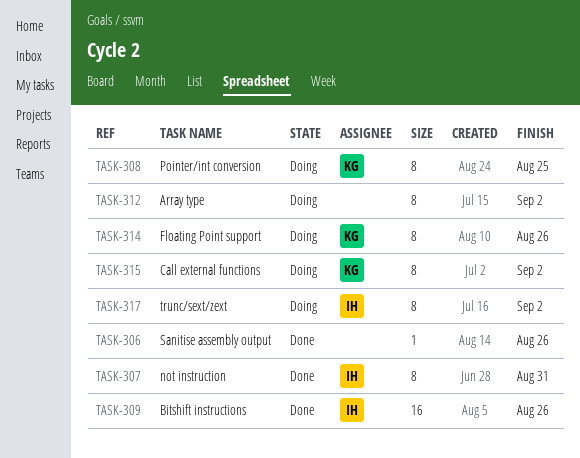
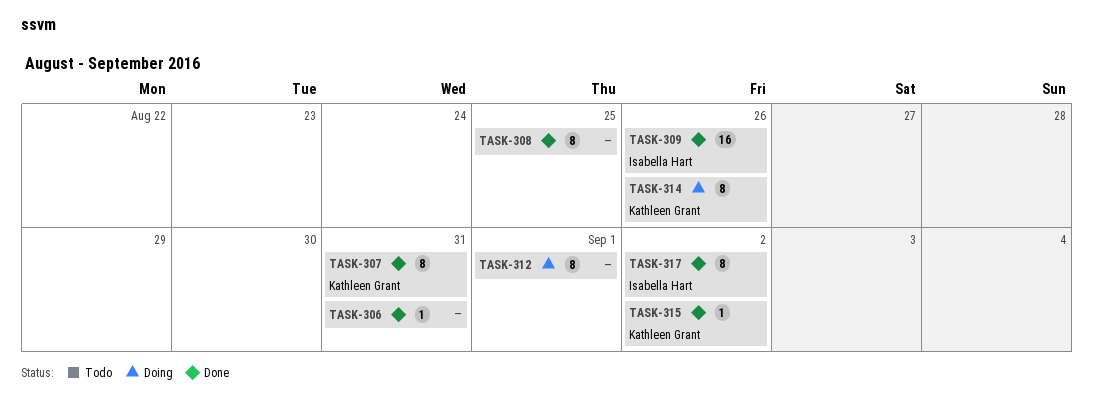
TASK-306, due: Aug 26 -> Aug 31
TASK-307, owner: Isabella Hart -> Kathleen Grant
TASK-308, status: Doing -> Done
TASK-308, owner: Kathleen Grant -> none
TASK-312, due: Sep 2 -> Sep 1
TASK-315, status: Doing -> Done
TASK-315, estimate: 8 -> 1
TASK-317, status: Doing -> Done

